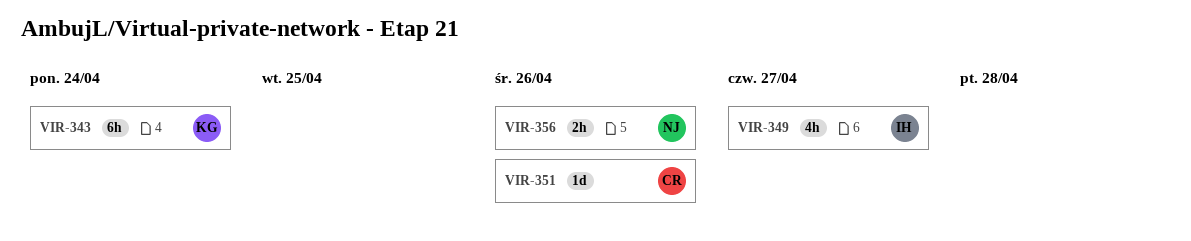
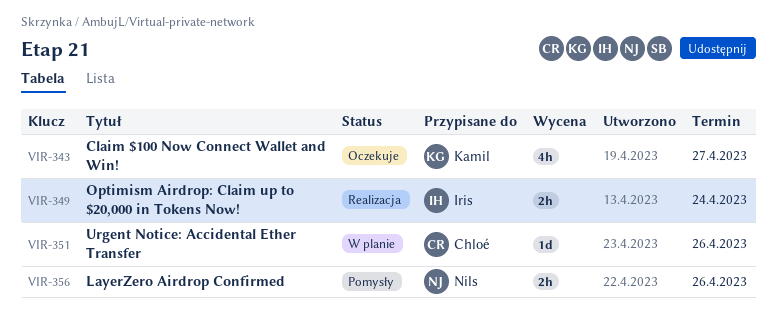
VIR-343, estimate: 6h -> 4h
VIR-343, due: Apr 24 -> Apr 27
VIR-349, estimate: 4h -> 2h
VIR-349, due: Apr 27 -> Apr 24

